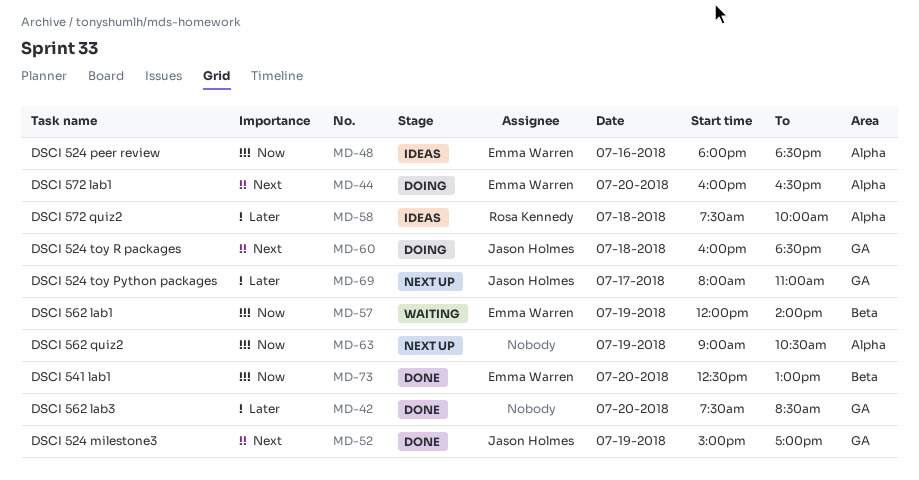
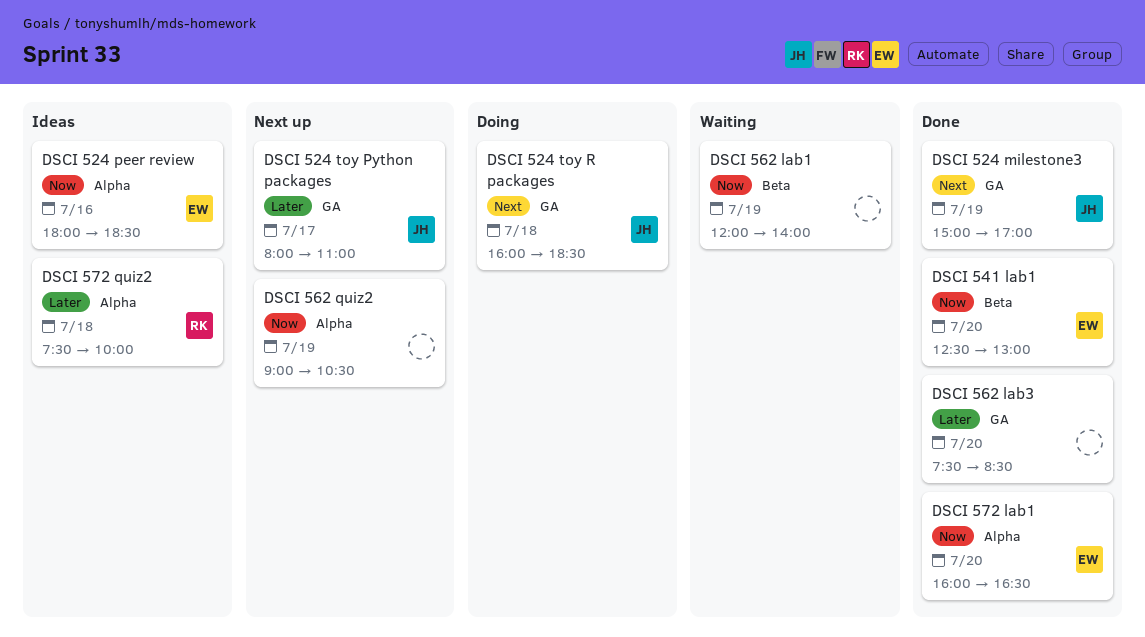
DSCI 562 lab1, owner: Emma Warren -> none
DSCI 572 lab1, status: Doing -> Done
DSCI 572 lab1, priority: Next -> Now

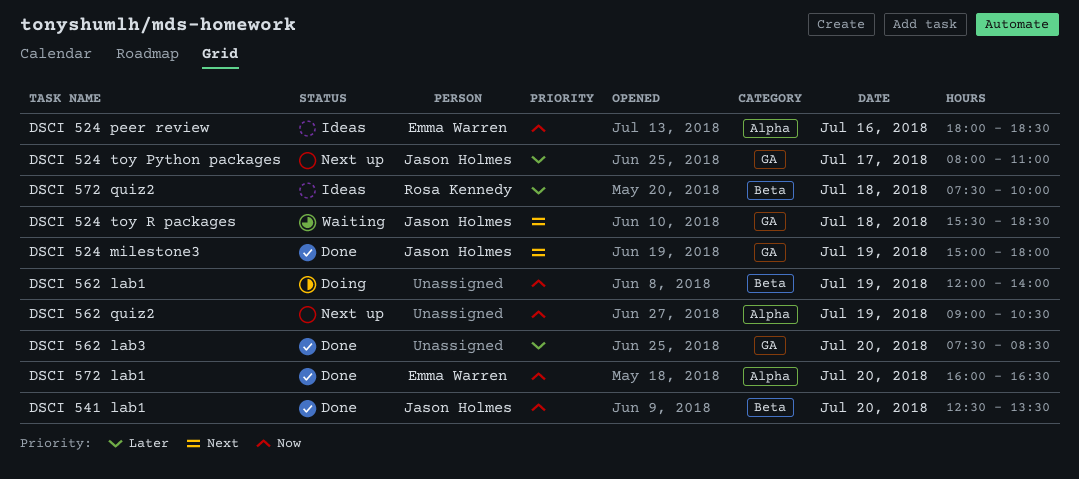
DSCI 524 milestone3, ends: 17:00 -> 18:00
DSCI 524 toy R packages, status: Doing -> Waiting
DSCI 524 toy R packages, begins: 16:00 -> 15:30
DSCI 541 lab1, owner: Emma Warren -> Jason Holmes
DSCI 541 lab1, ends: 13:00 -> 13:30
DSCI 562 lab1, status: Waiting -> Doing
DSCI 572 quiz2, label: Alpha -> Beta

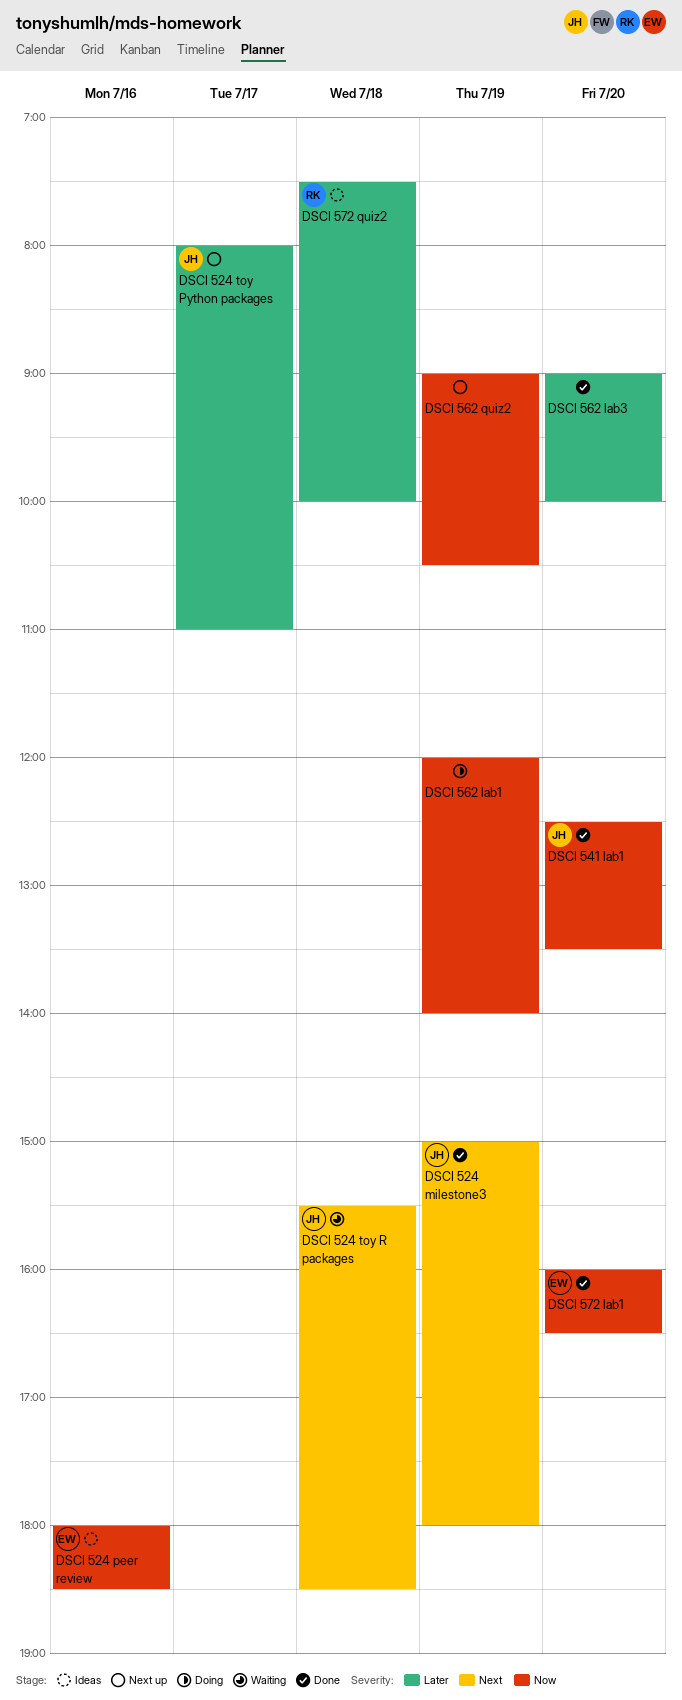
DSCI 562 lab3, begins: 07:30 -> 09:00
DSCI 562 lab3, ends: 08:30 -> 10:00

